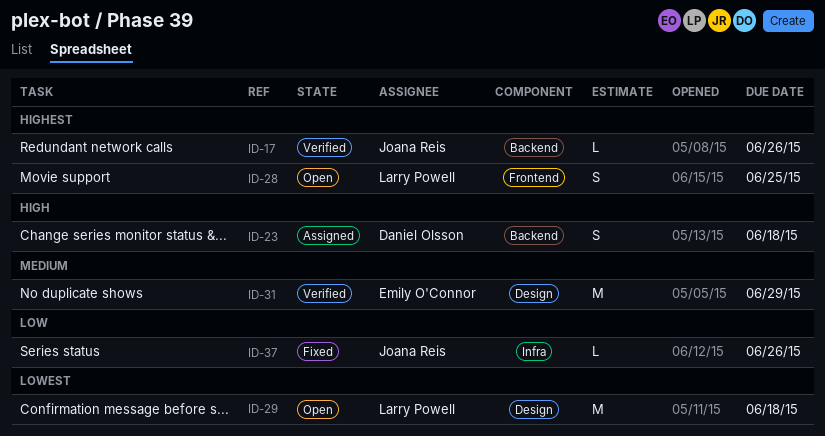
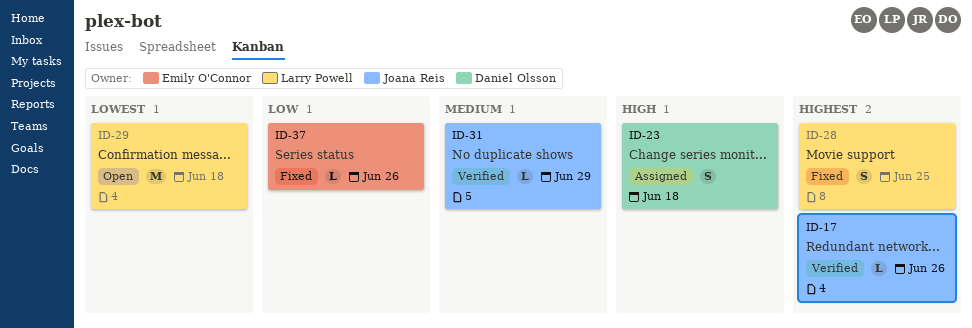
ID-28, status: Open -> Fixed
ID-31, owner: Emily O'Connor -> Joana Reis
ID-31, estimate: M -> L
ID-37, owner: Joana Reis -> Emily O'Connor

